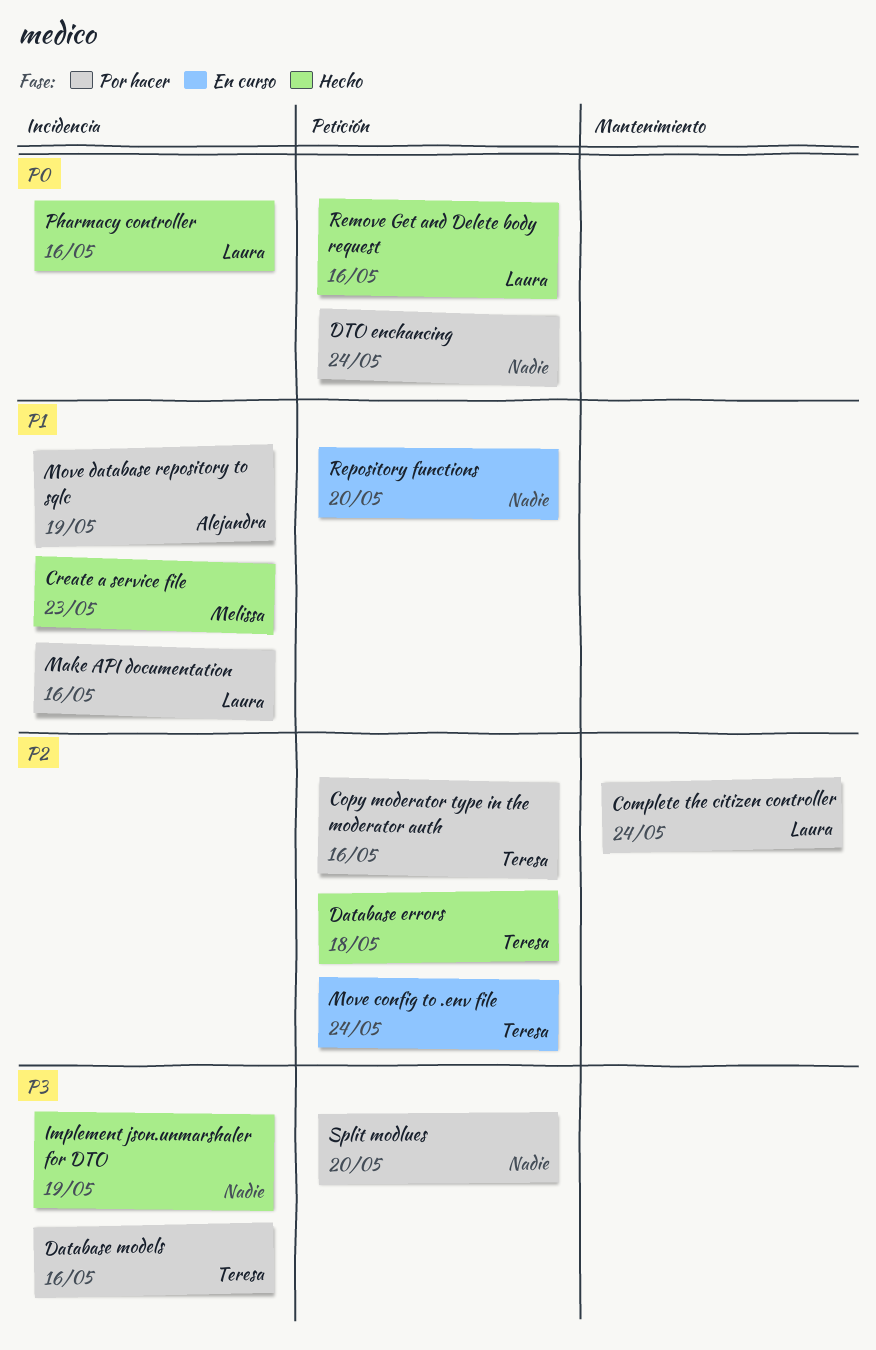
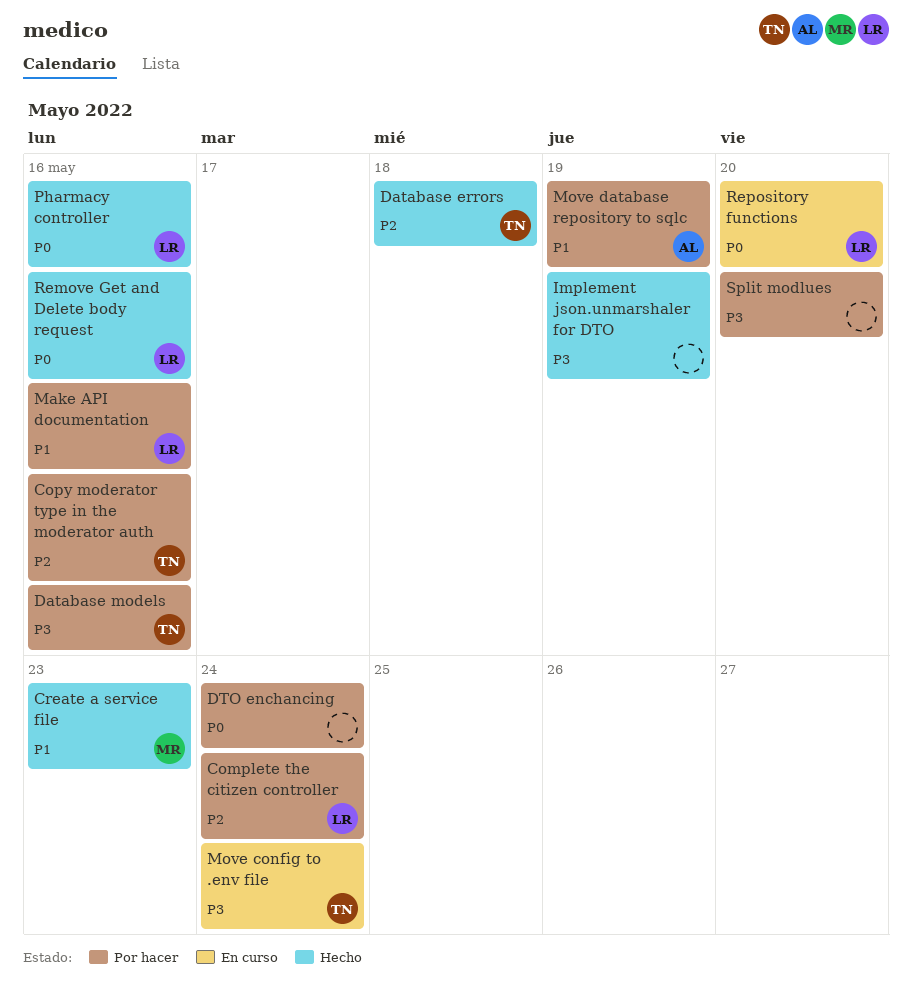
Move config to .env file, priority: P2 -> P3
Repository functions, owner: none -> Laura
Repository functions, priority: P1 -> P0

